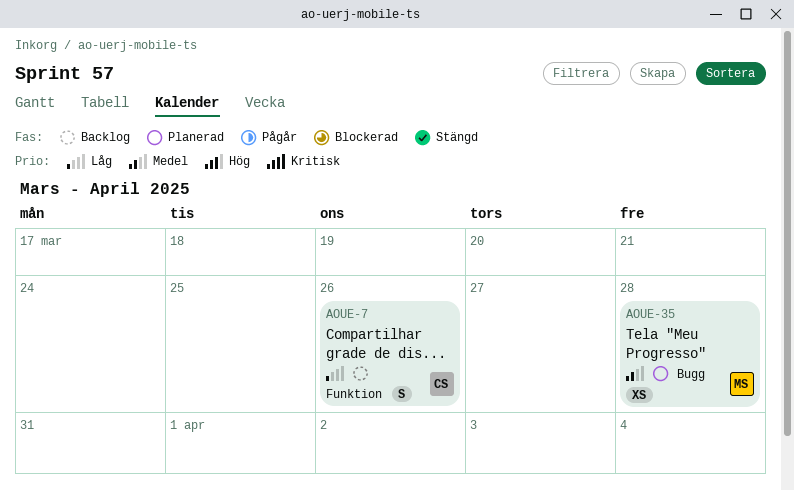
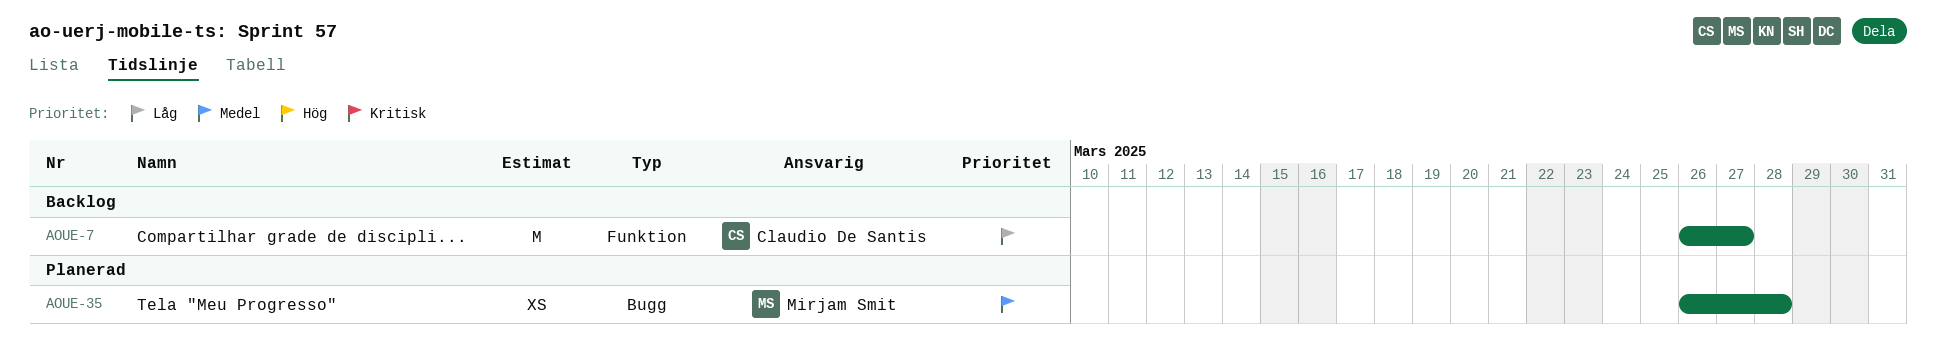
AOUE-7, estimate: S -> M
AOUE-7, due: Mar 26 -> Mar 27

